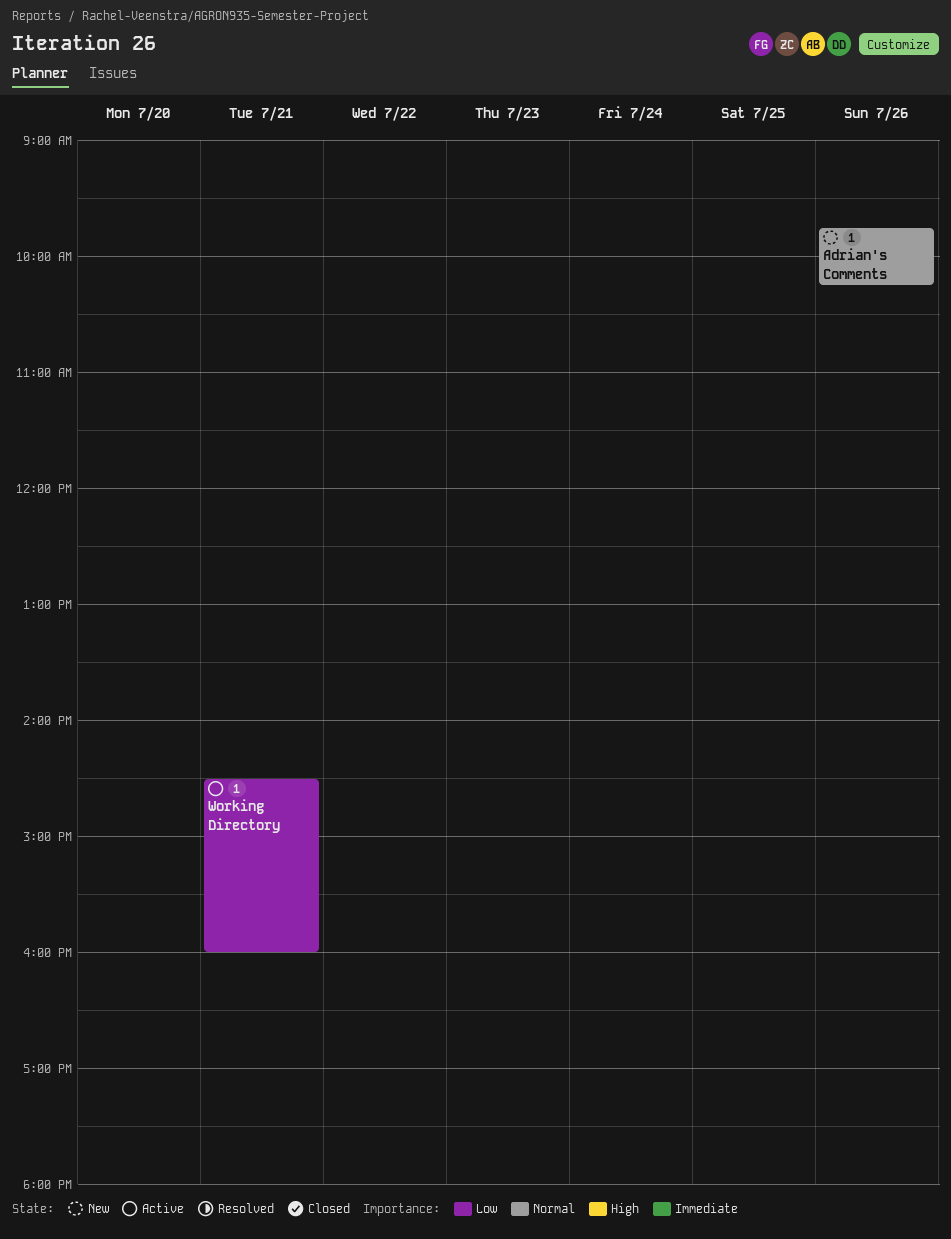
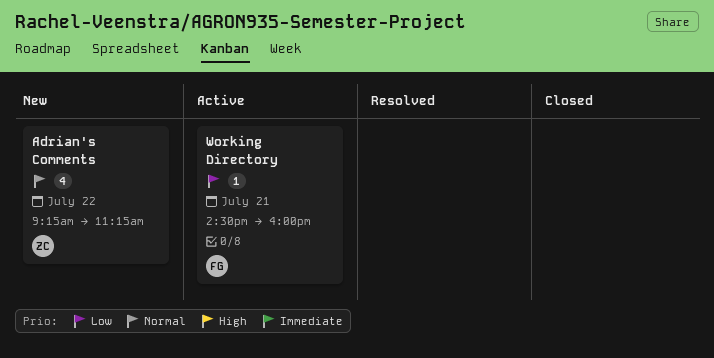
Adrian's Comments, estimate: 1 -> 4
Adrian's Comments, day: Jul 26 -> Jul 22
Adrian's Comments, begins: 09:45 -> 09:15
Adrian's Comments, ends: 10:15 -> 11:15

